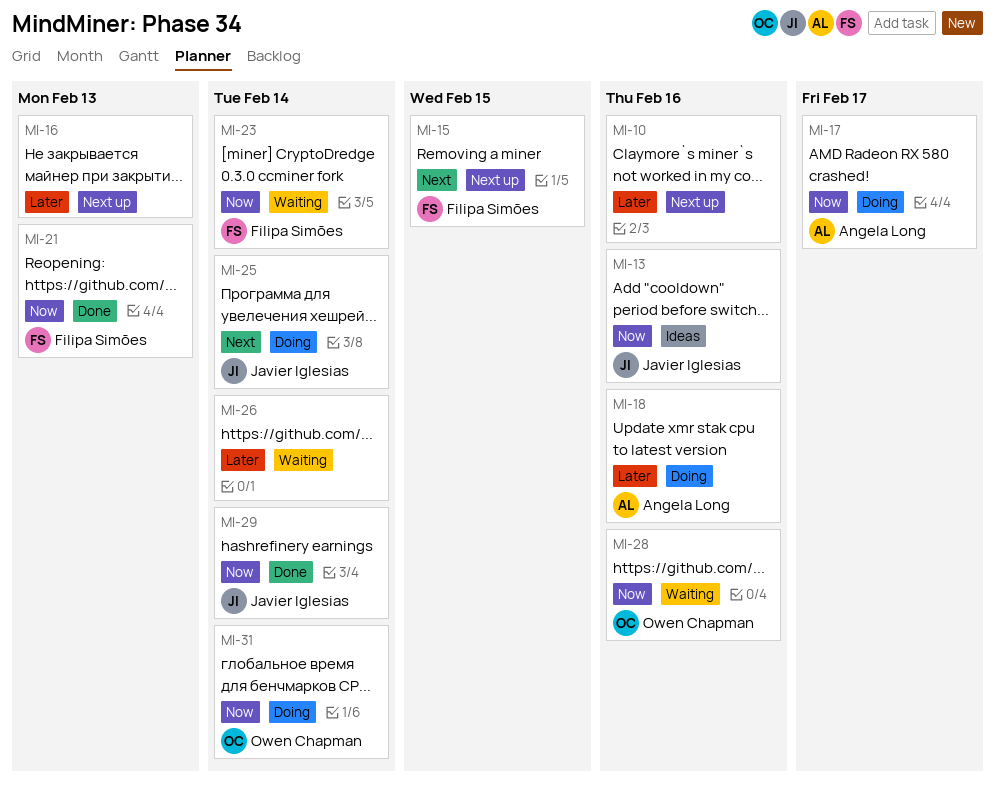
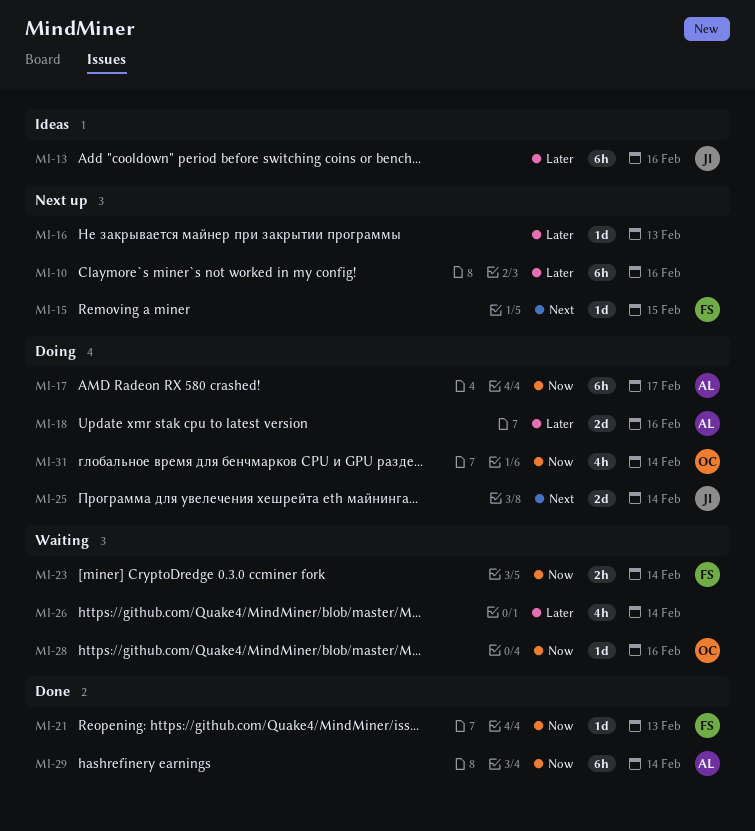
MI-13, priority: Now -> Later
MI-29, owner: Javier Iglesias -> Angela Long

